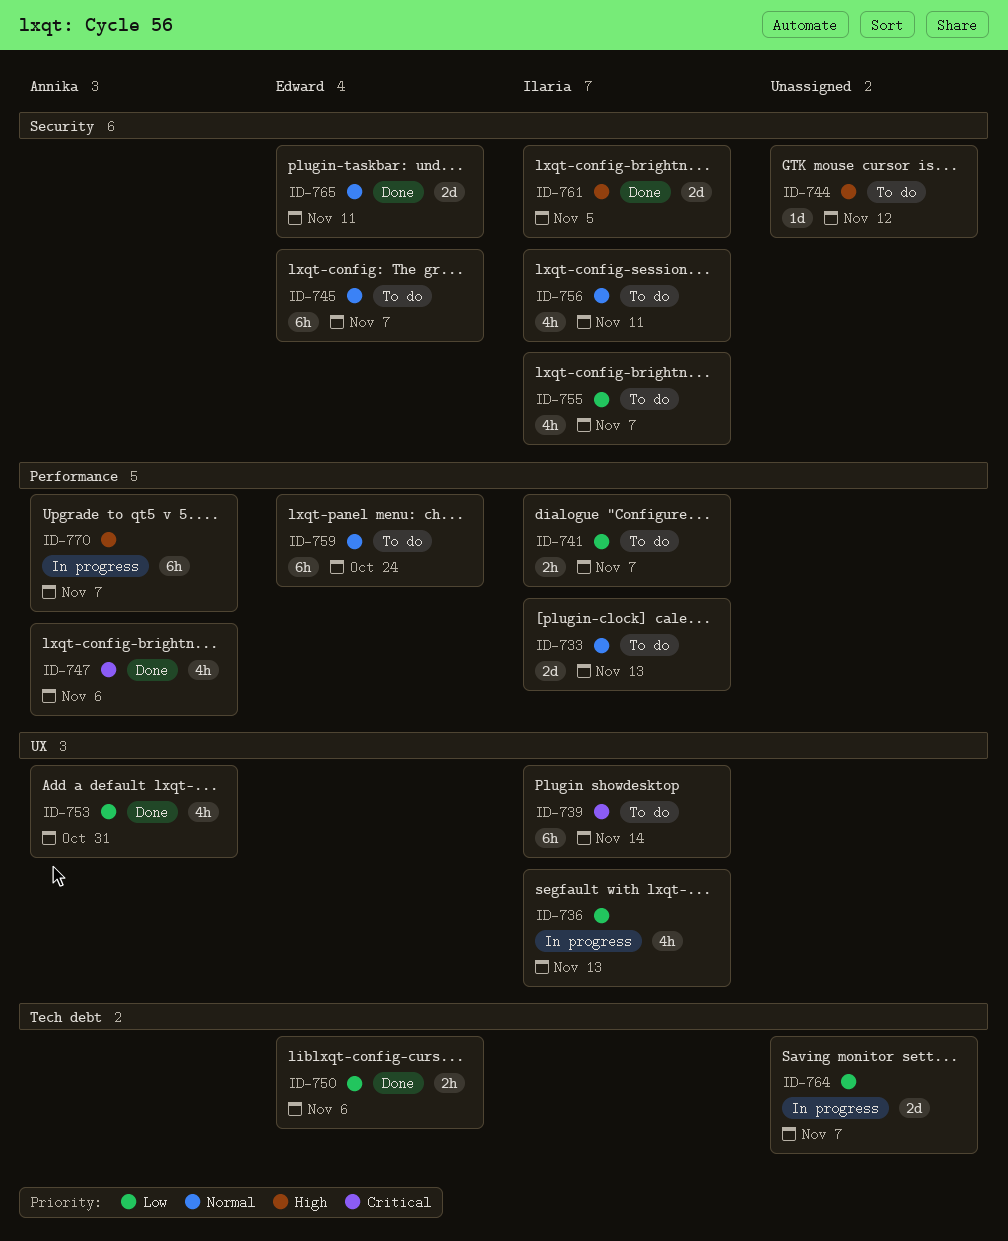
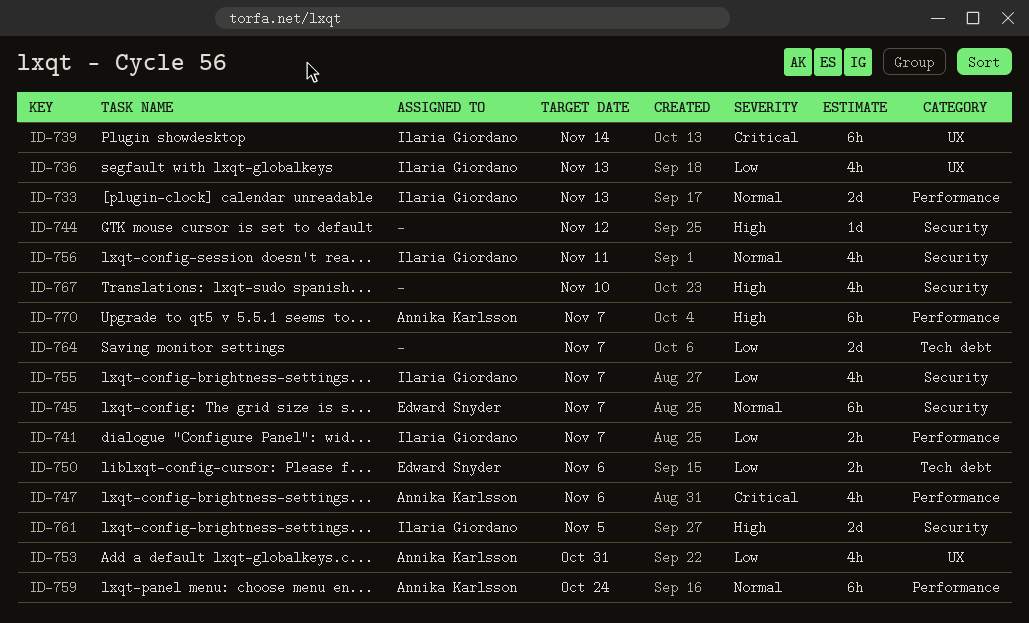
ID-759, owner: Edward Snyder -> Annika Karlsson
ID-765: present -> none
ID-767: none -> present

